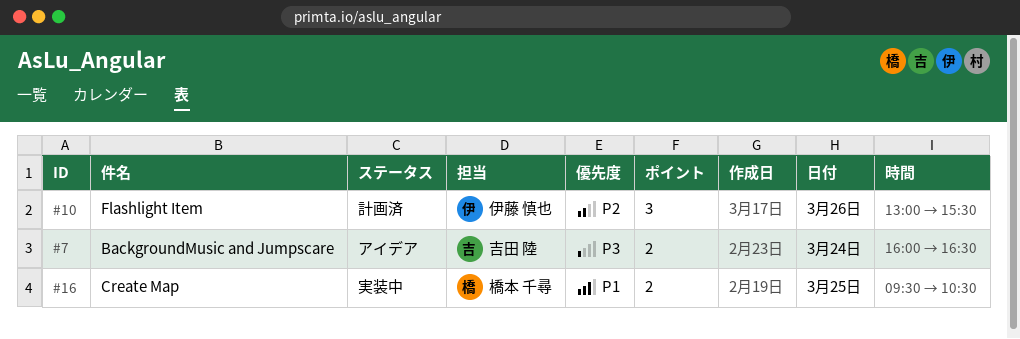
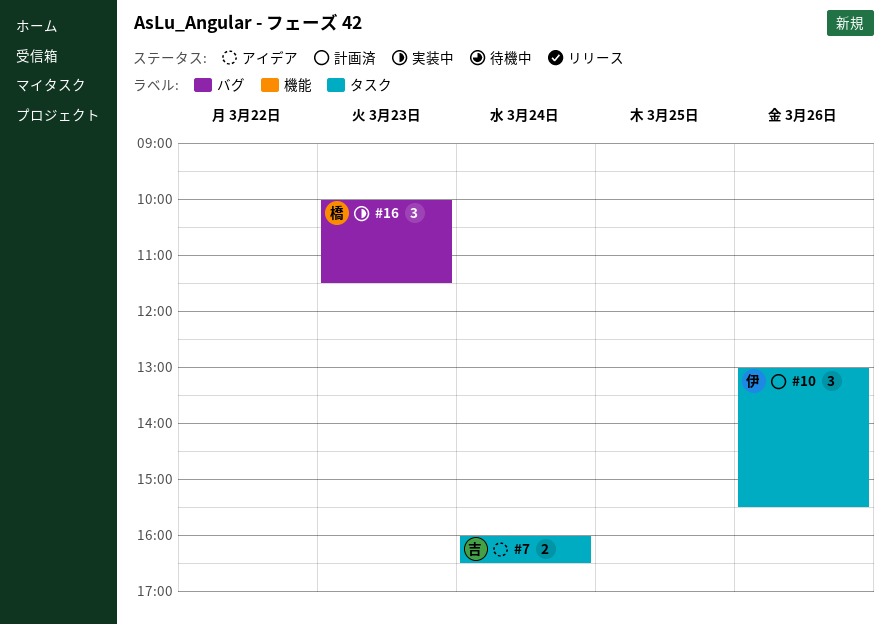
#16, estimate: 2 -> 3
#16, day: Mar 25 -> Mar 23
#16, begins: 09:30 -> 10:00
#16, ends: 10:30 -> 11:30

